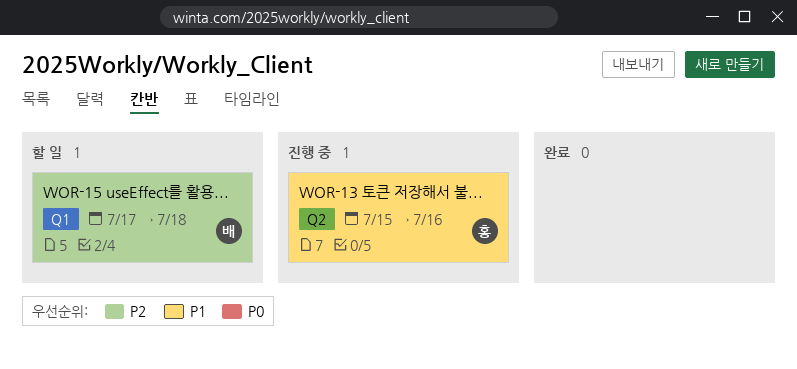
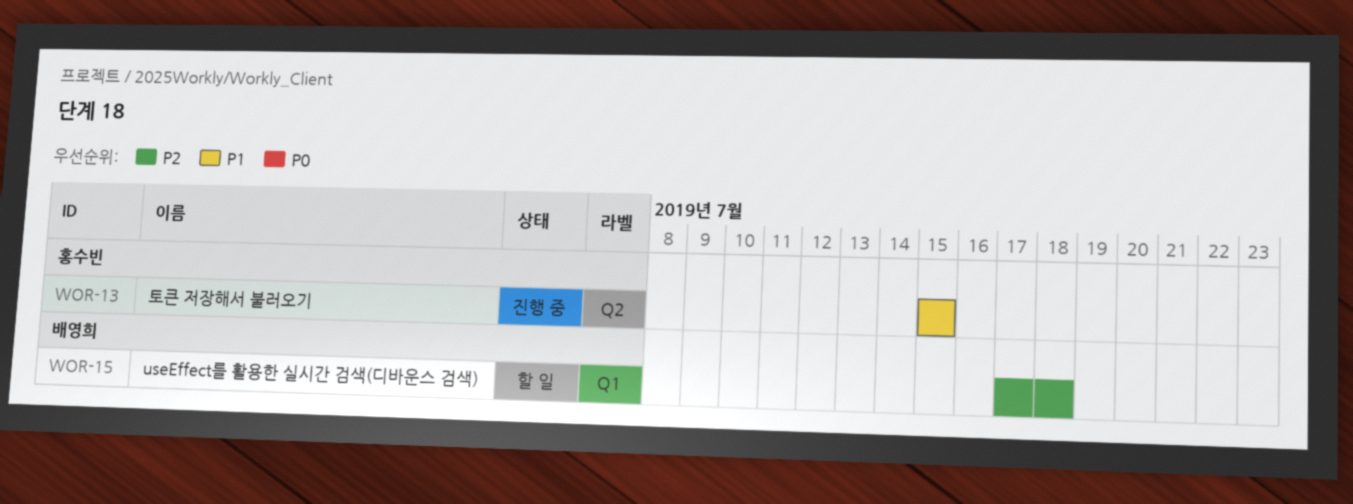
WOR-13, due: Jul 16 -> Jul 15

